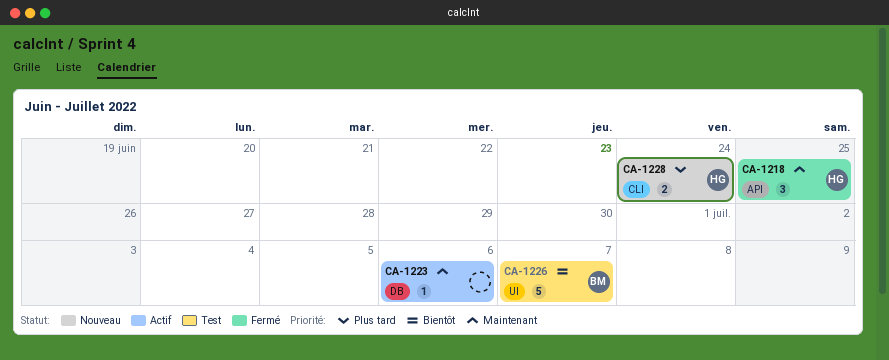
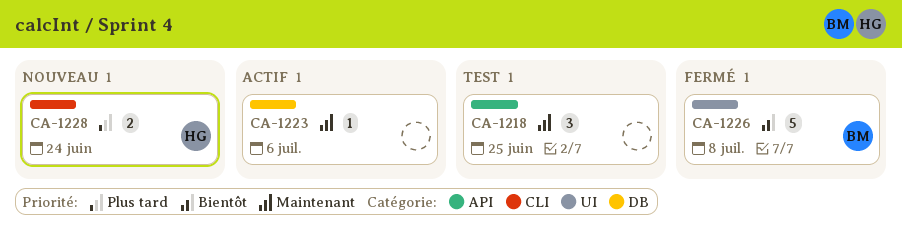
CA-1218, status: Fermé -> Test
CA-1218, owner: HG -> none
CA-1226, status: Test -> Fermé
CA-1226, due: Jul 7 -> Jul 8

